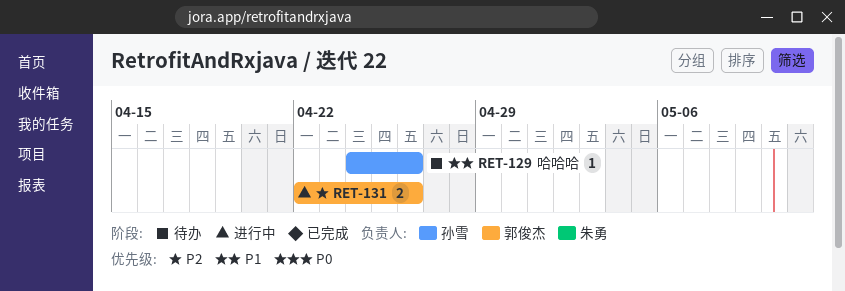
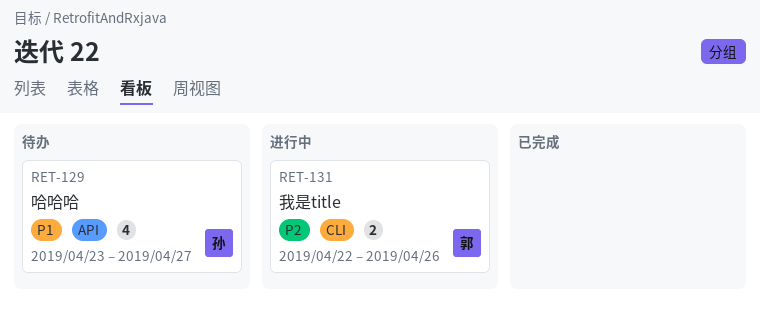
RET-129, estimate: 1 -> 4
RET-129, start: Apr 24 -> Apr 23
RET-129, due: Apr 26 -> Apr 27

